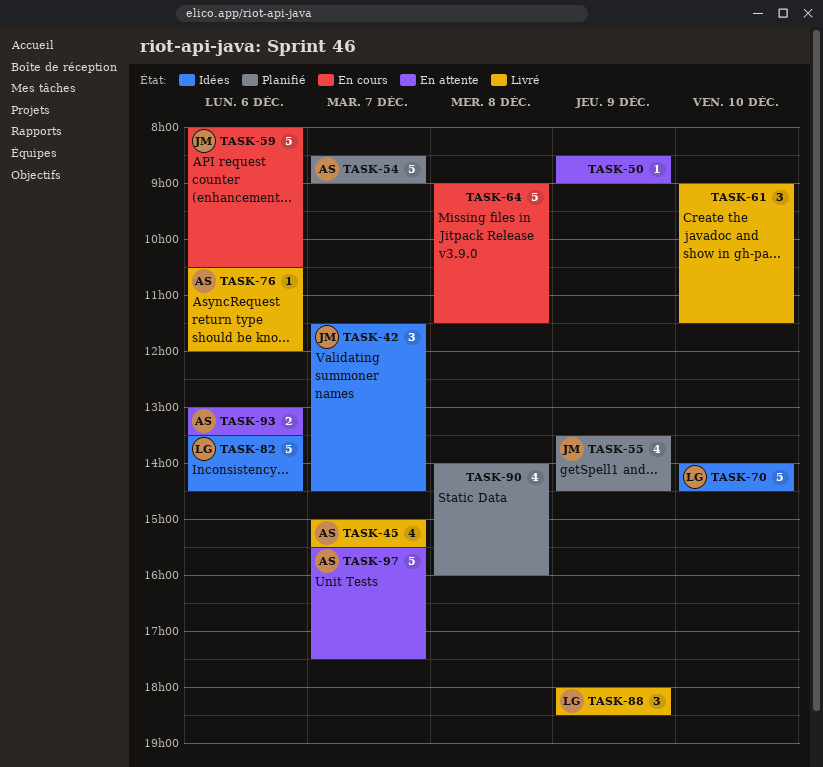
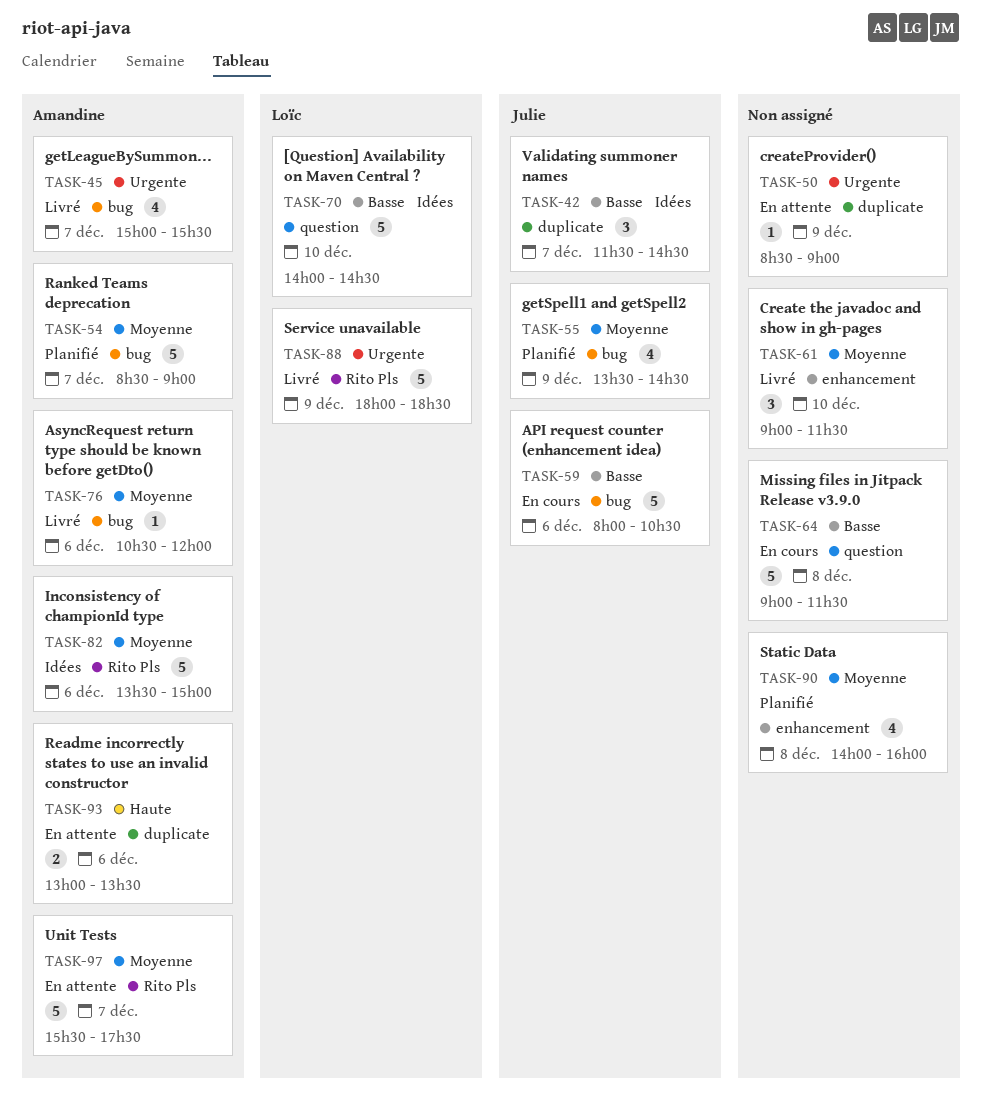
TASK-82, owner: Loïc -> Amandine
TASK-82, ends: 14:30 -> 15:00
TASK-88, estimate: 3 -> 5

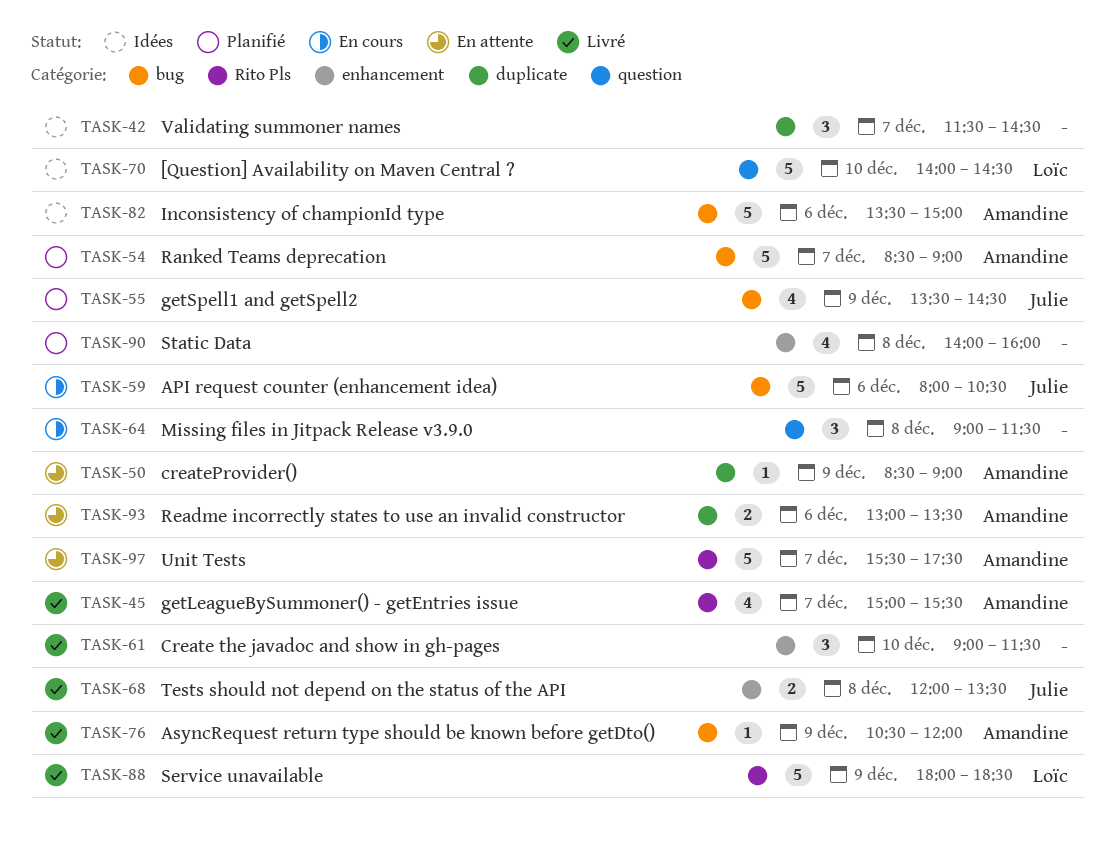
TASK-42, owner: Julie -> none
TASK-45, label: bug -> Rito Pls
TASK-50, owner: none -> Amandine
TASK-64, estimate: 5 -> 3
TASK-68: none -> present
TASK-76, day: Dec 6 -> Dec 9
TASK-82, label: Rito Pls -> bug

